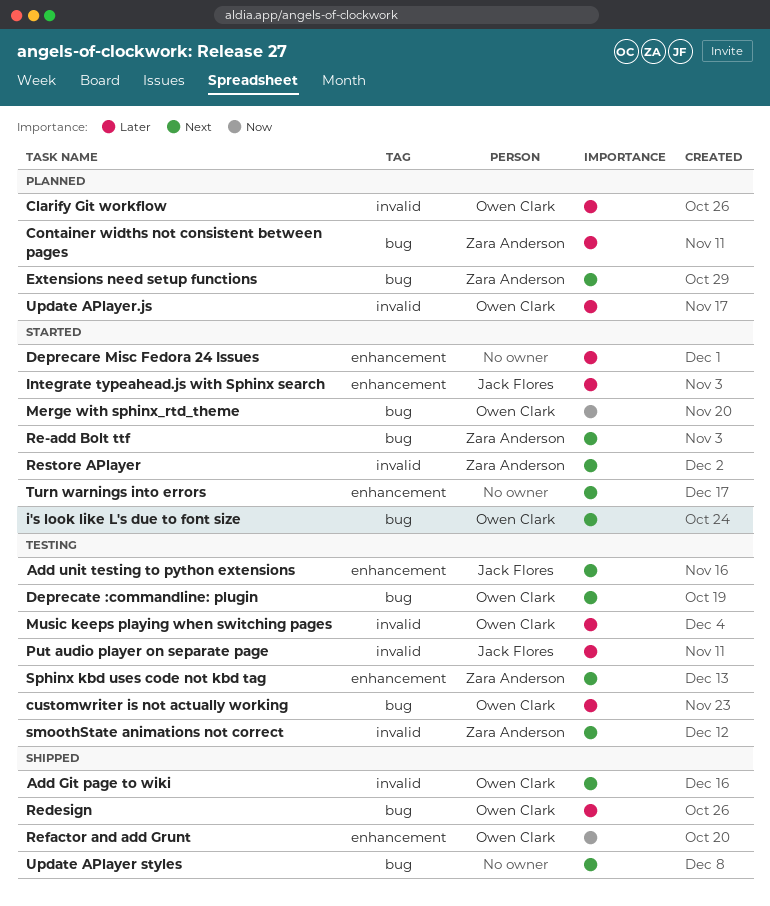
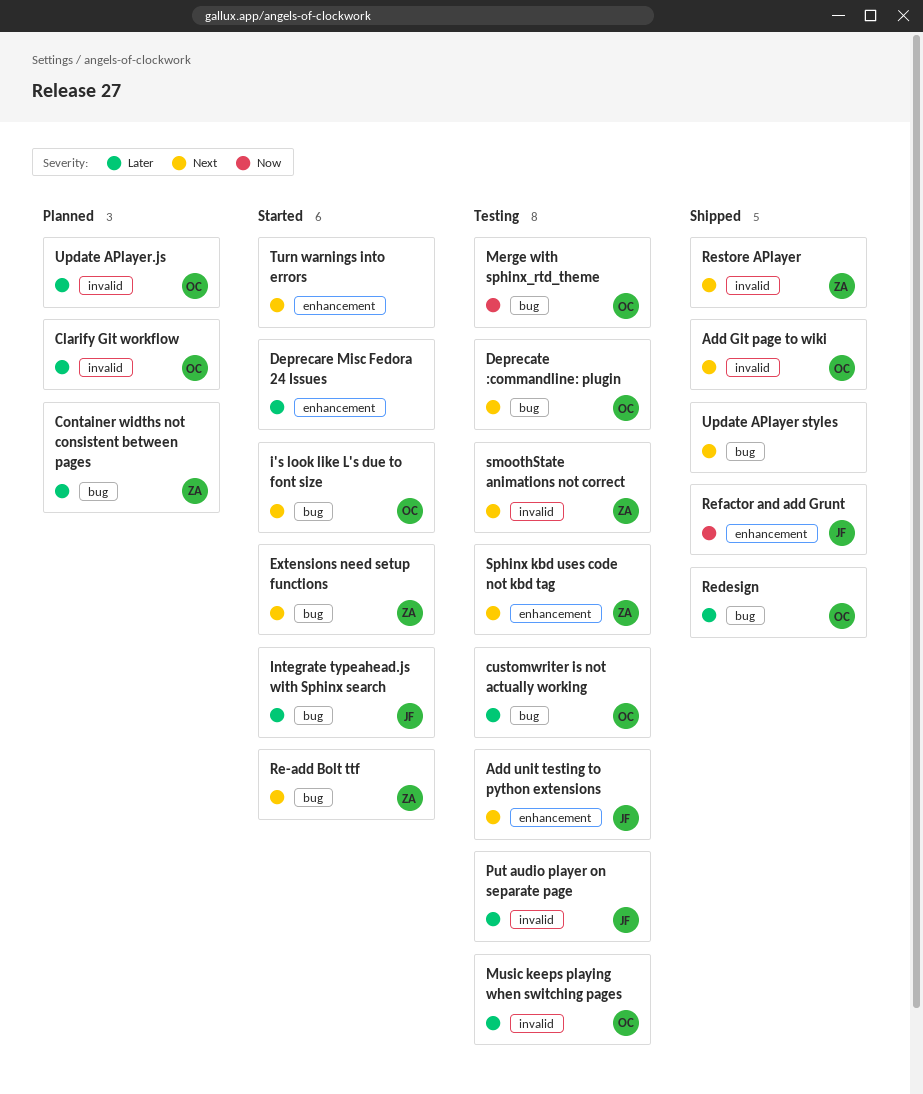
Extensions need setup functions, status: Planned -> Started
Integrate typeahead.js with Sphinx search, label: enhancement -> bug
Merge with sphinx_rtd_theme, status: Started -> Testing
Refactor and add Grunt, owner: Owen Clark -> Jack Flores
Restore APlayer, status: Started -> Shipped

